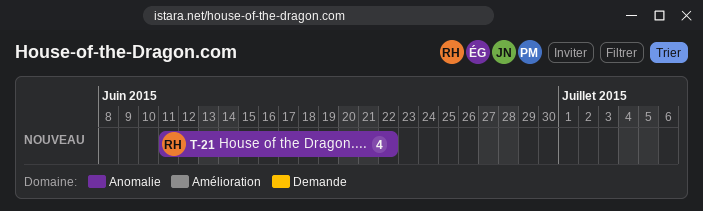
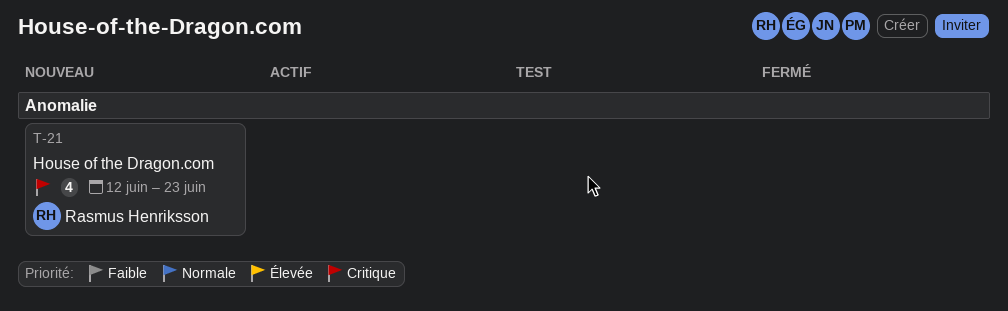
T-21, start: Jun 11 -> Jun 12
T-21, due: Jun 22 -> Jun 23

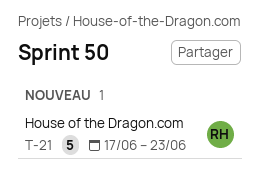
T-21, estimate: 4 -> 5
T-21, start: Jun 12 -> Jun 17

